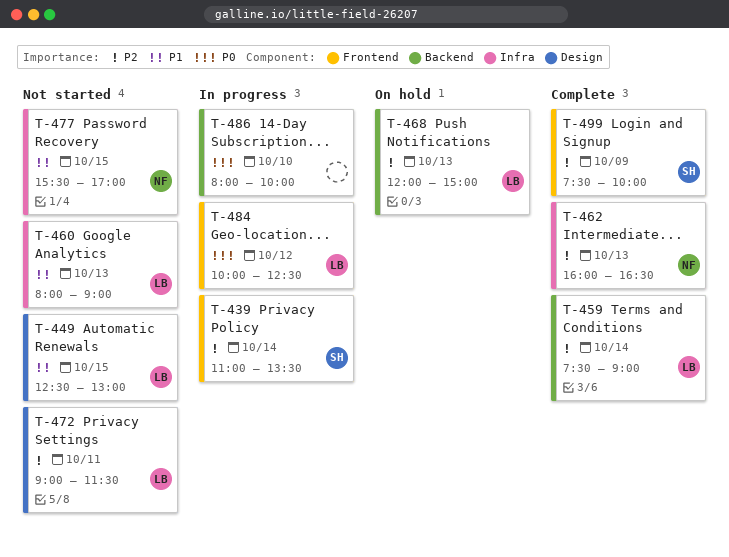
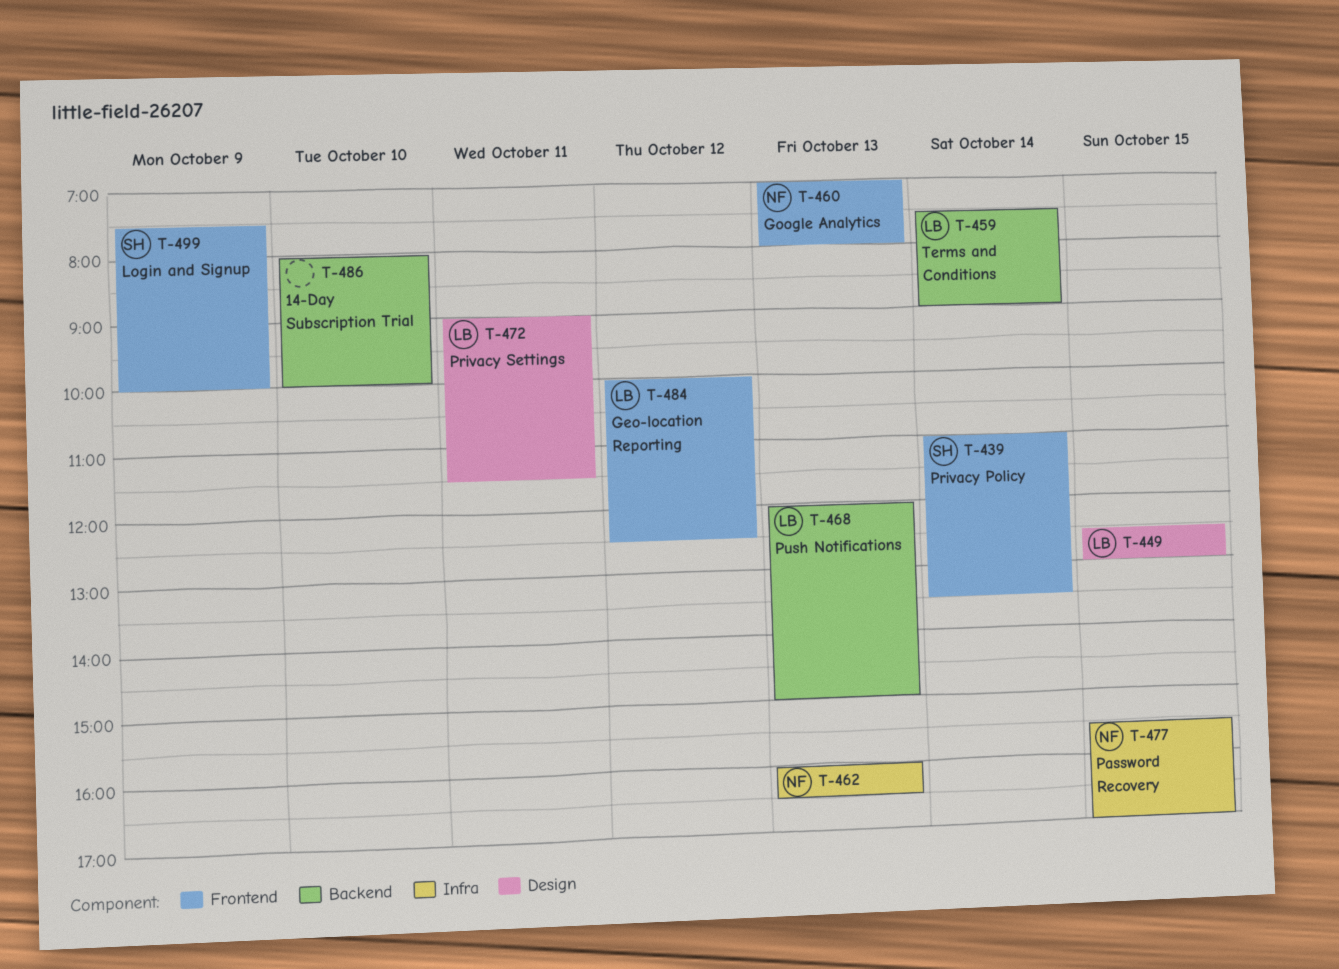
T-460, owner: LB -> NF
T-460, label: Infra -> Frontend
T-460, begins: 08:00 -> 07:00
T-460, ends: 09:00 -> 08:00

